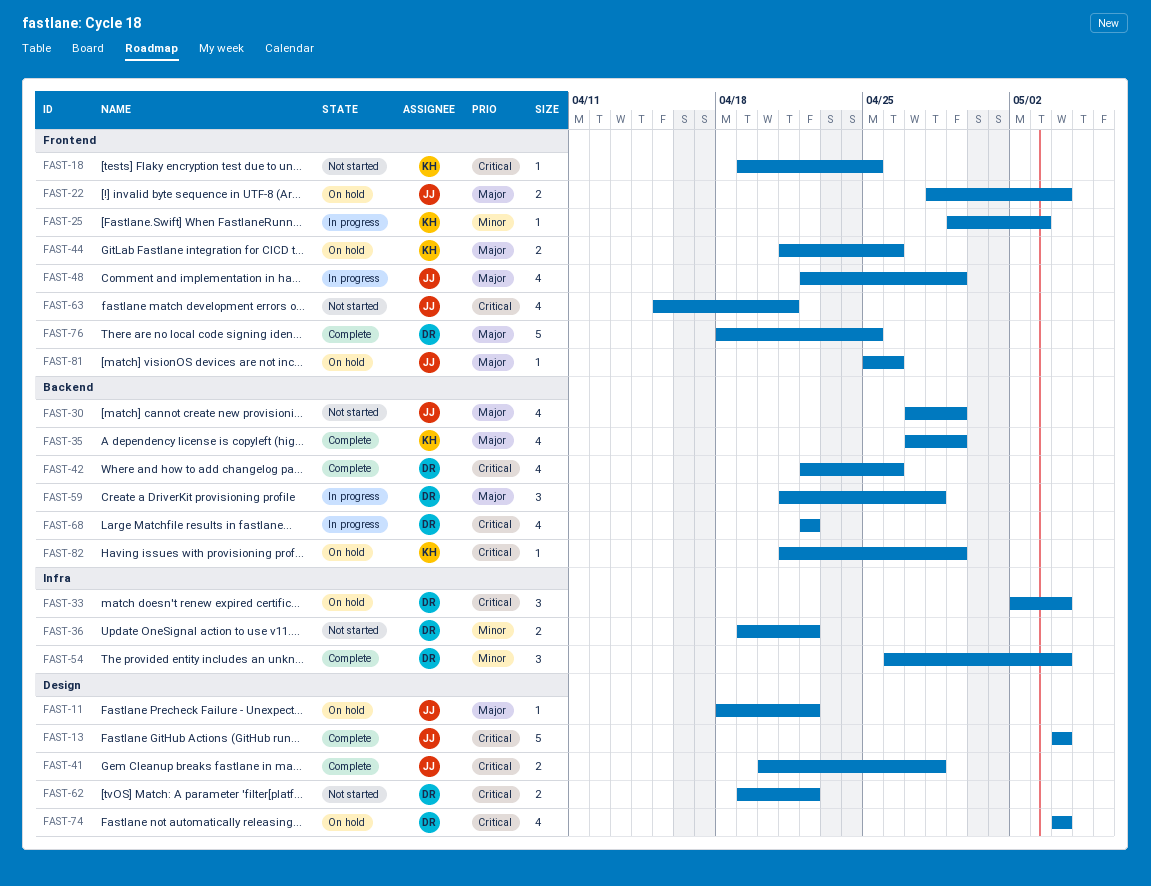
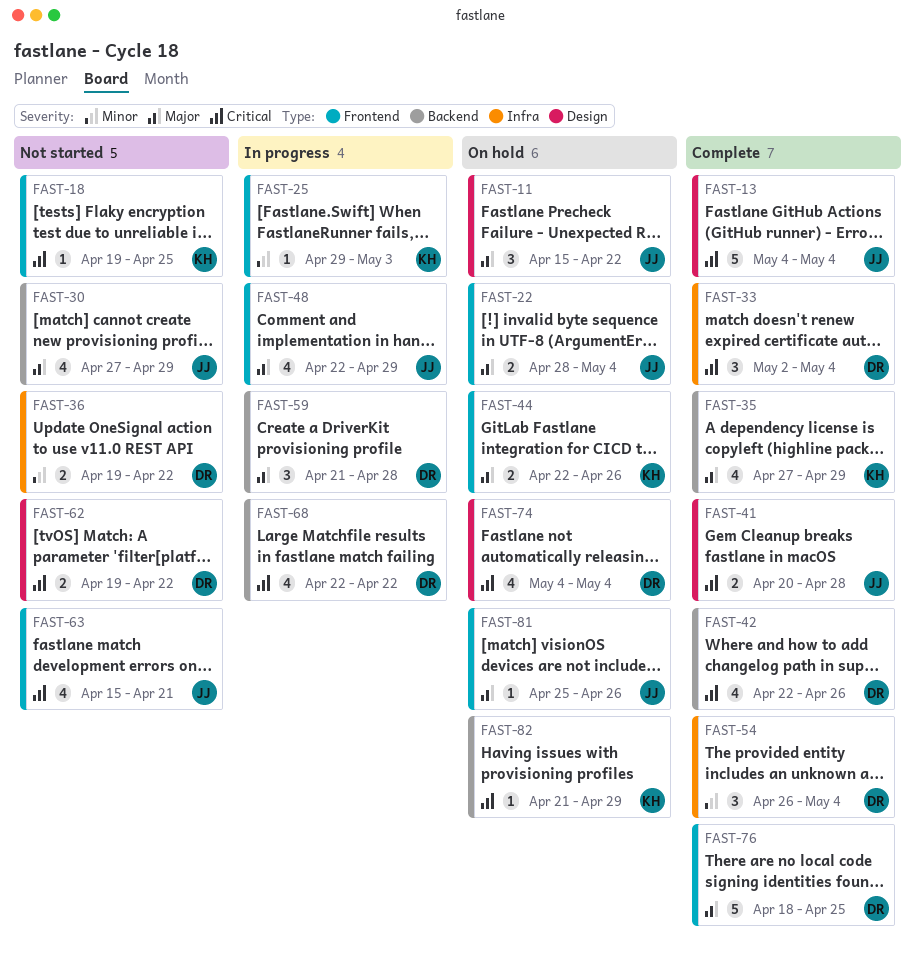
FAST-11, estimate: 1 -> 3
FAST-11, start: Apr 18 -> Apr 15
FAST-33, status: On hold -> Complete
FAST-44, start: Apr 21 -> Apr 22

